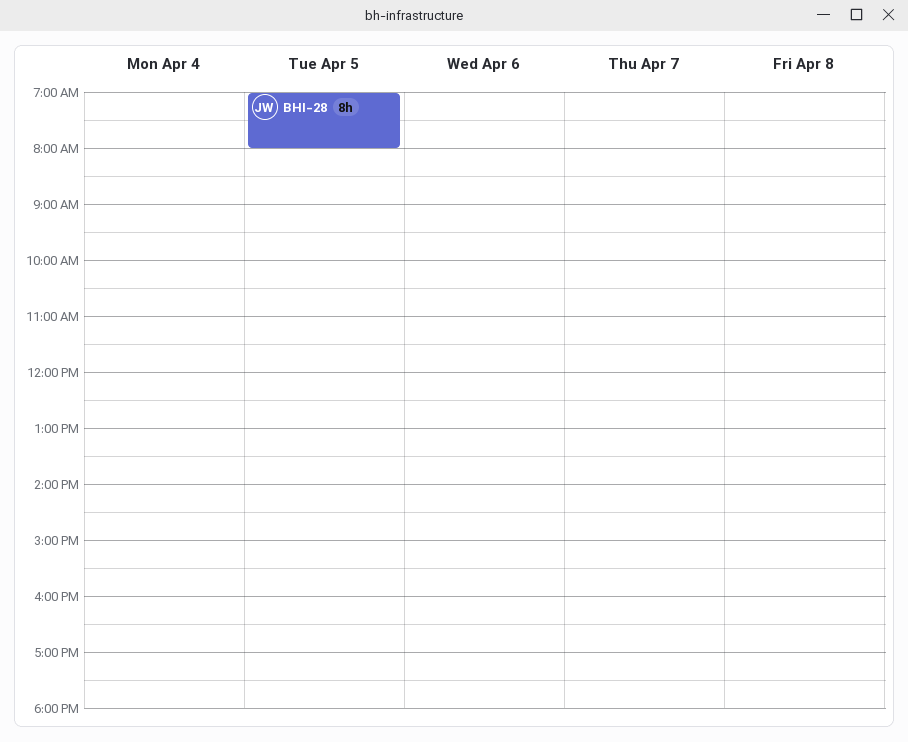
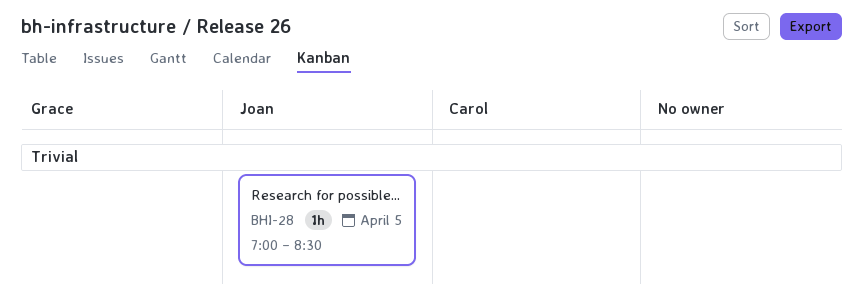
BHI-28, estimate: 8h -> 1h
BHI-28, ends: 08:00 -> 08:30

